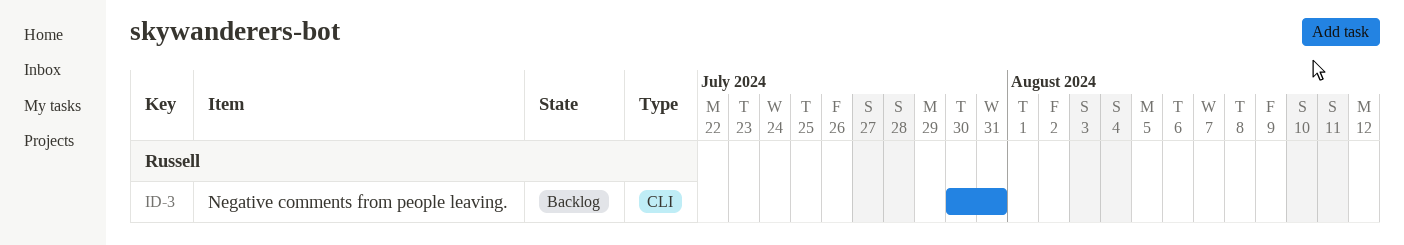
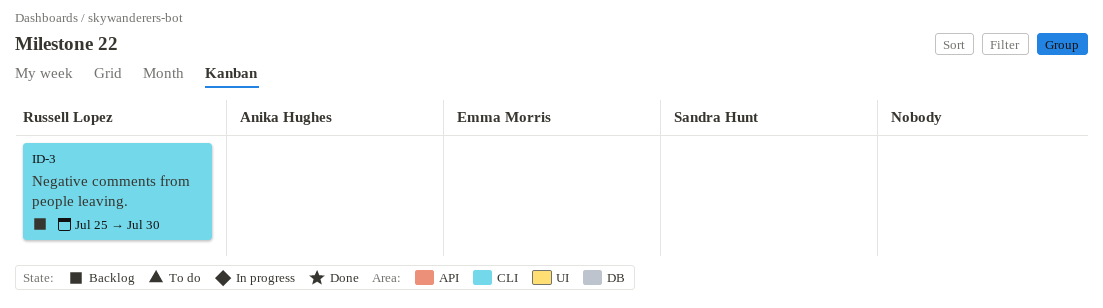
ID-3, start: Jul 30 -> Jul 25
ID-3, due: Jul 31 -> Jul 30

